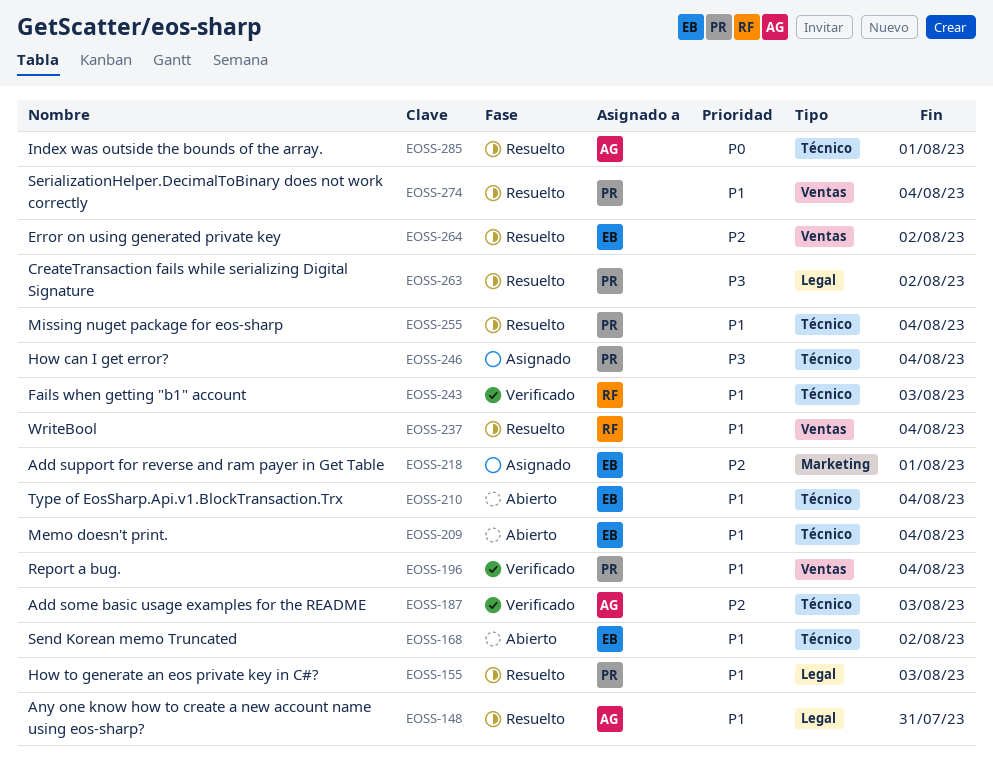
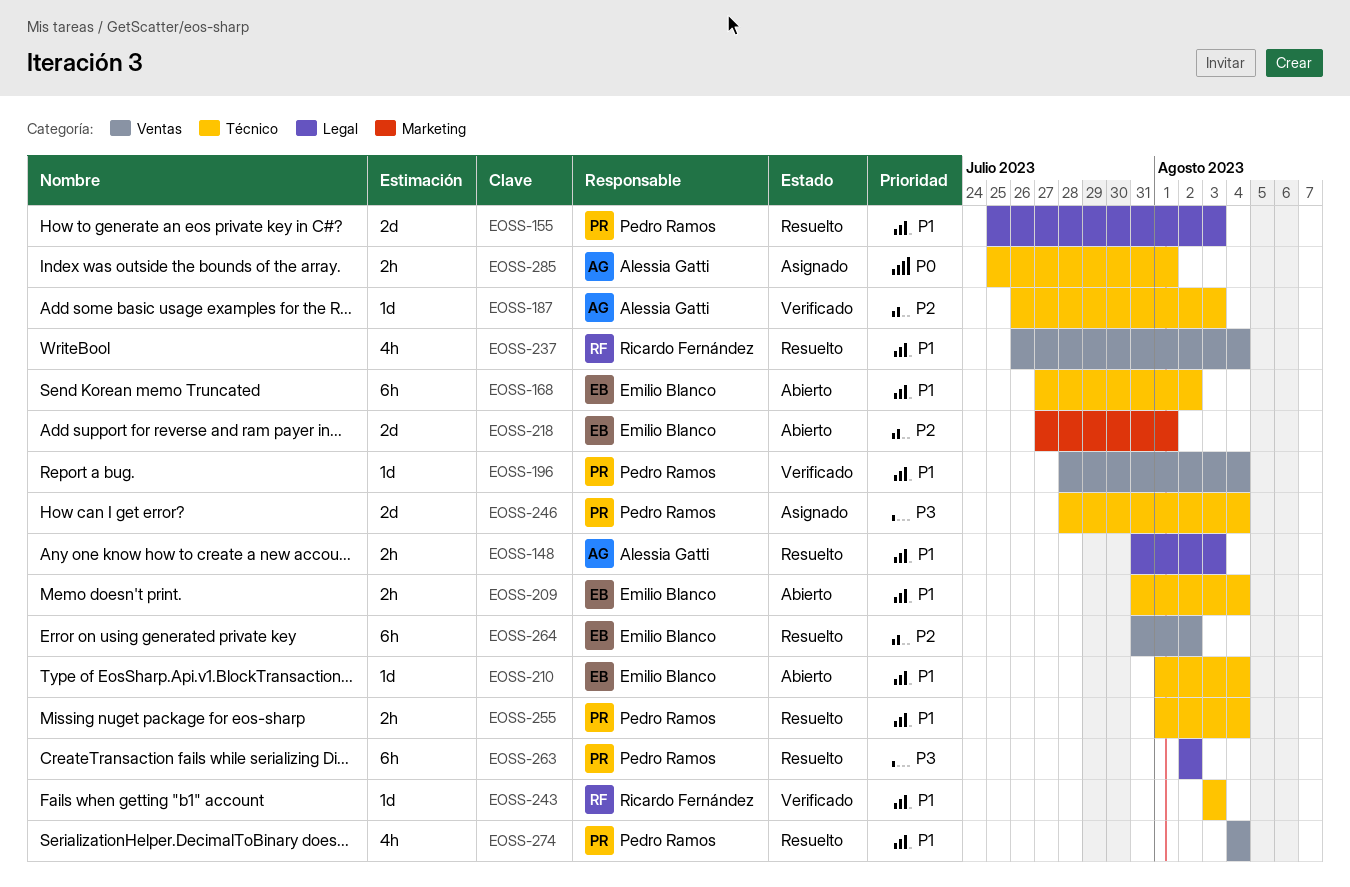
EOSS-148, due: Jul 31 -> Aug 3
EOSS-218, status: Asignado -> Abierto
EOSS-285, status: Resuelto -> Asignado

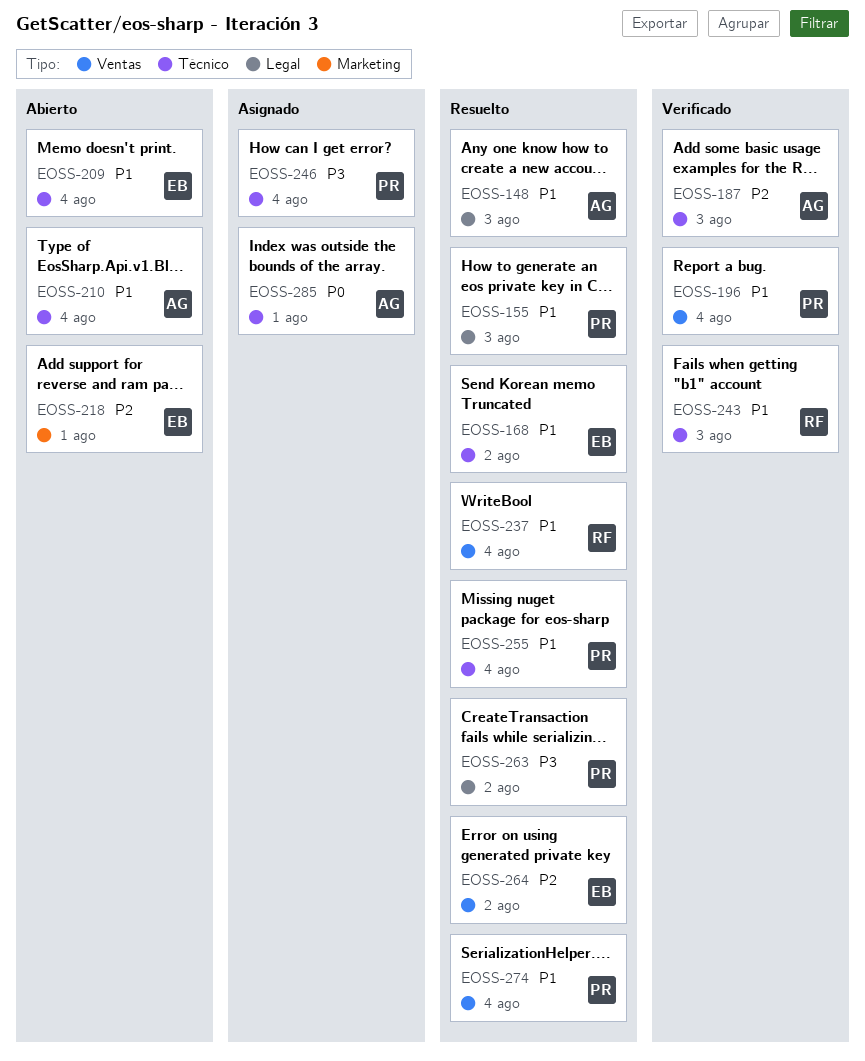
EOSS-168, status: Abierto -> Resuelto
EOSS-210, owner: Emilio Blanco -> Alessia Gatti

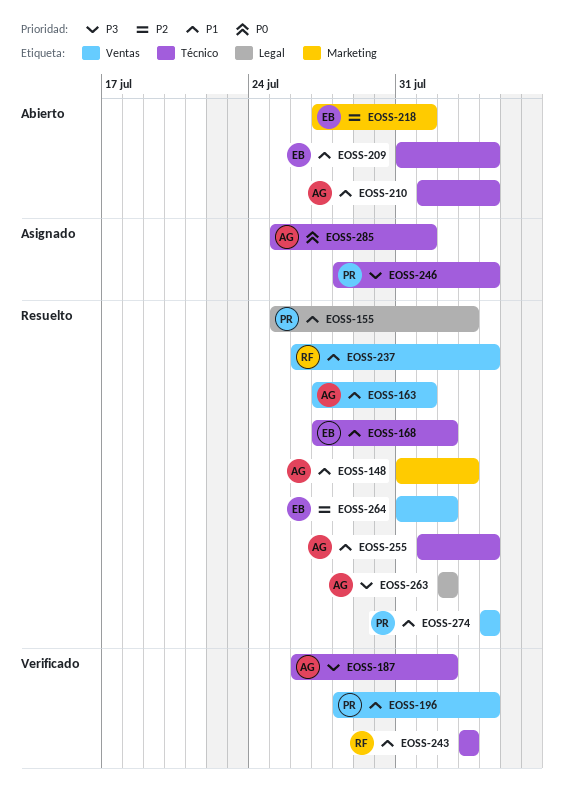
EOSS-148, label: Legal -> Marketing
EOSS-163: none -> present
EOSS-187, priority: P2 -> P3
EOSS-187, due: Aug 3 -> Aug 2
EOSS-255, owner: PR -> AG
EOSS-263, owner: PR -> AG

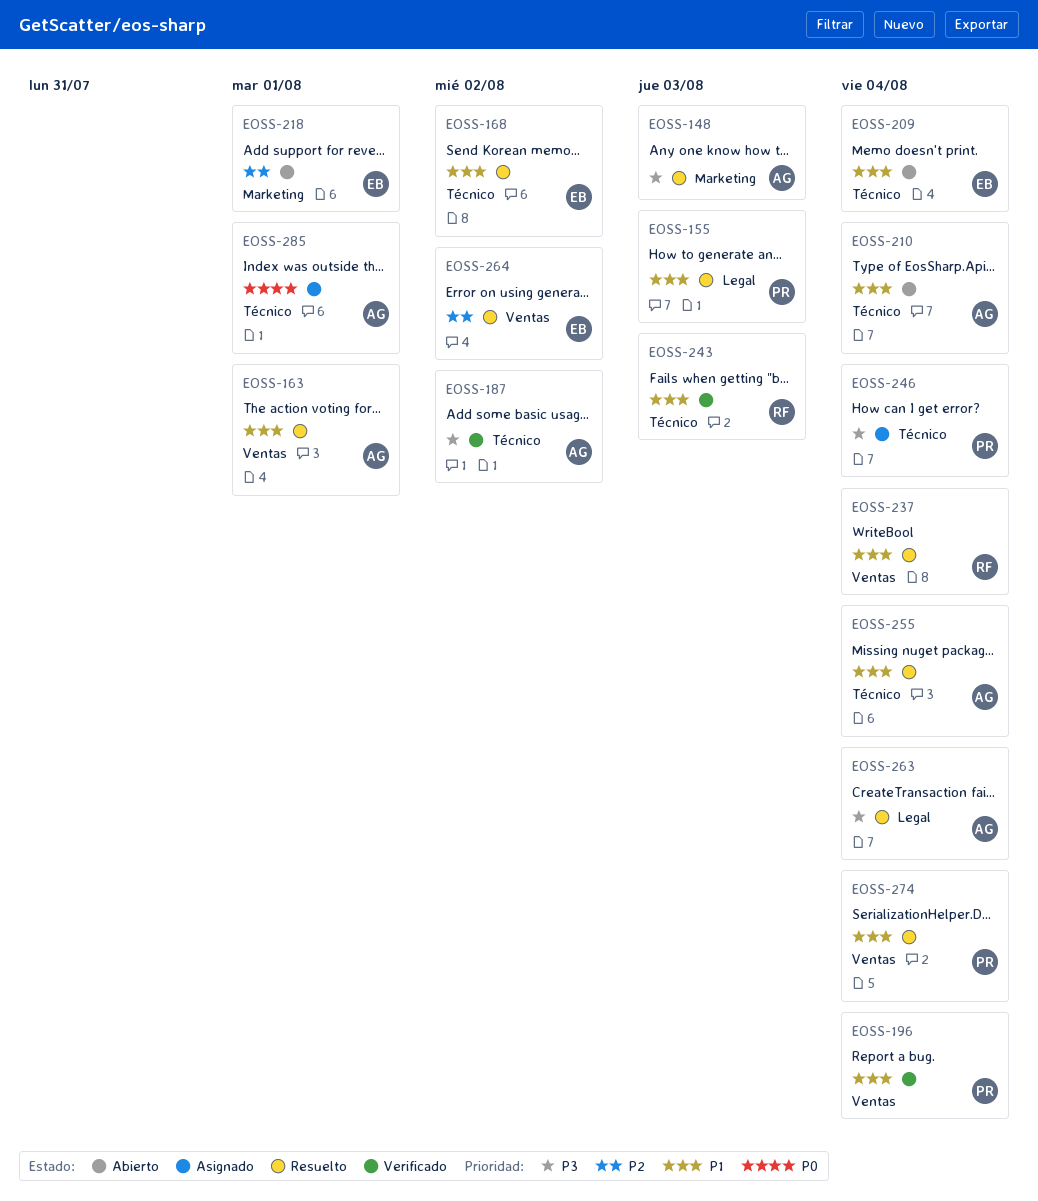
EOSS-148, priority: P1 -> P3
EOSS-263, due: Aug 2 -> Aug 4

